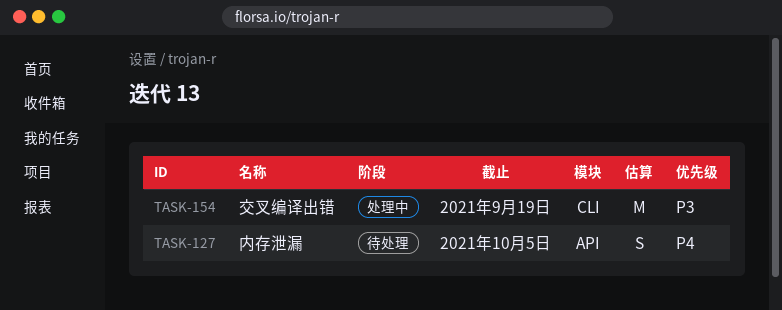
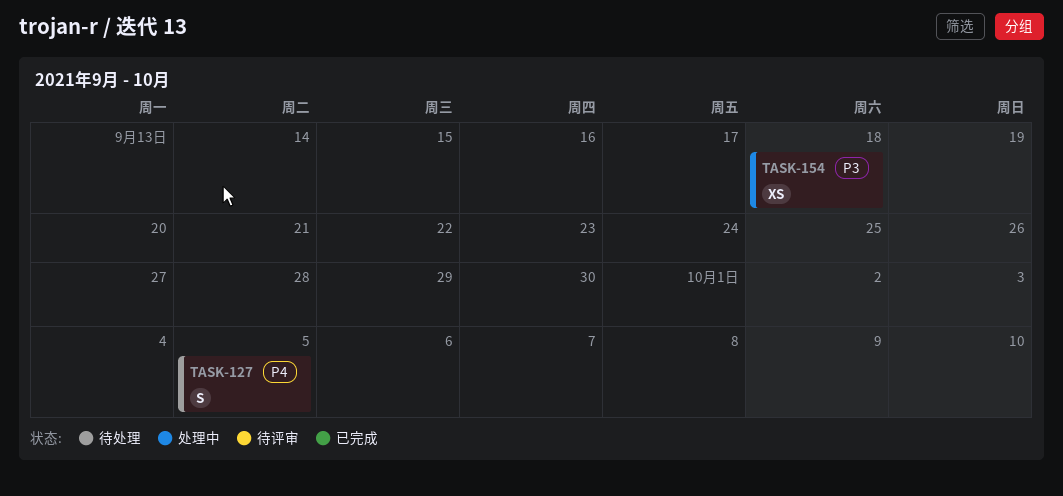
TASK-154, estimate: M -> XS
TASK-154, due: Sep 19 -> Sep 18

